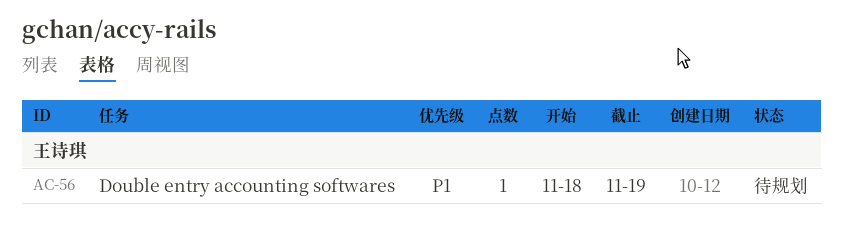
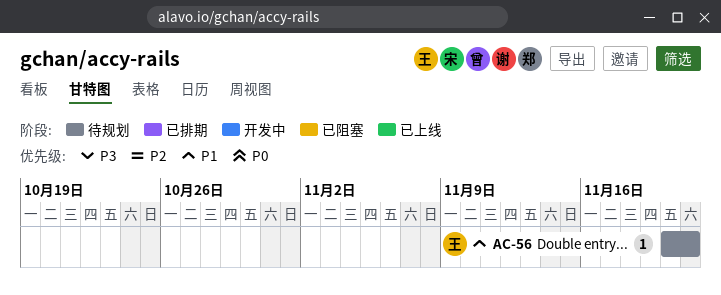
AC-56, start: Nov 18 -> Nov 20
AC-56, due: Nov 19 -> Nov 21

